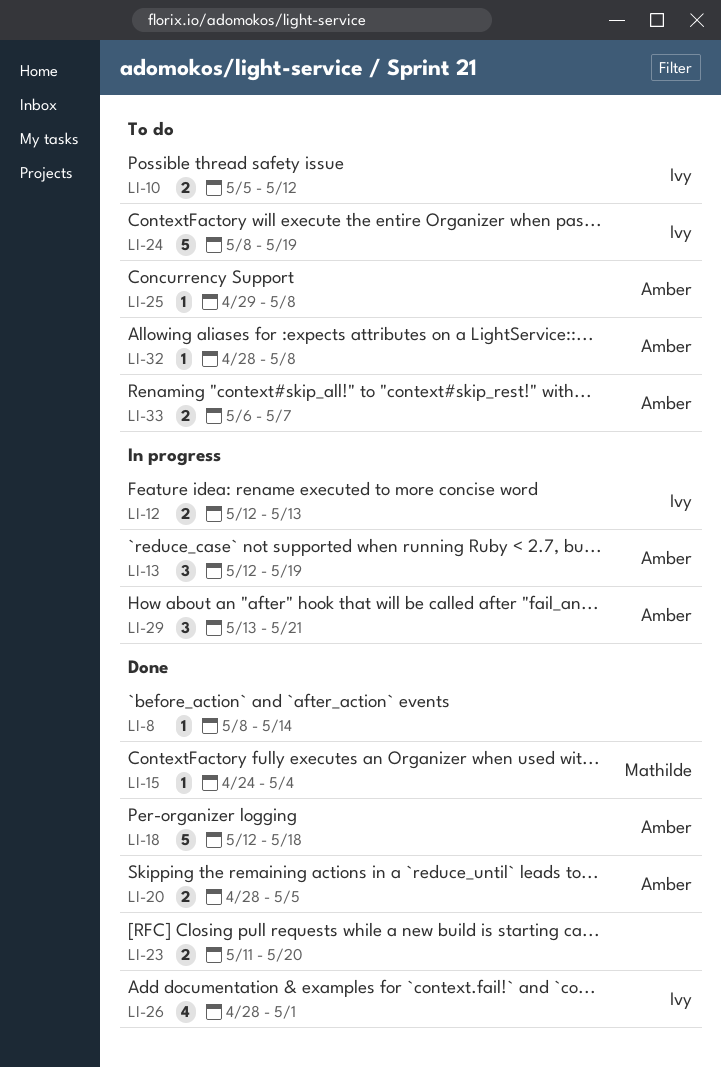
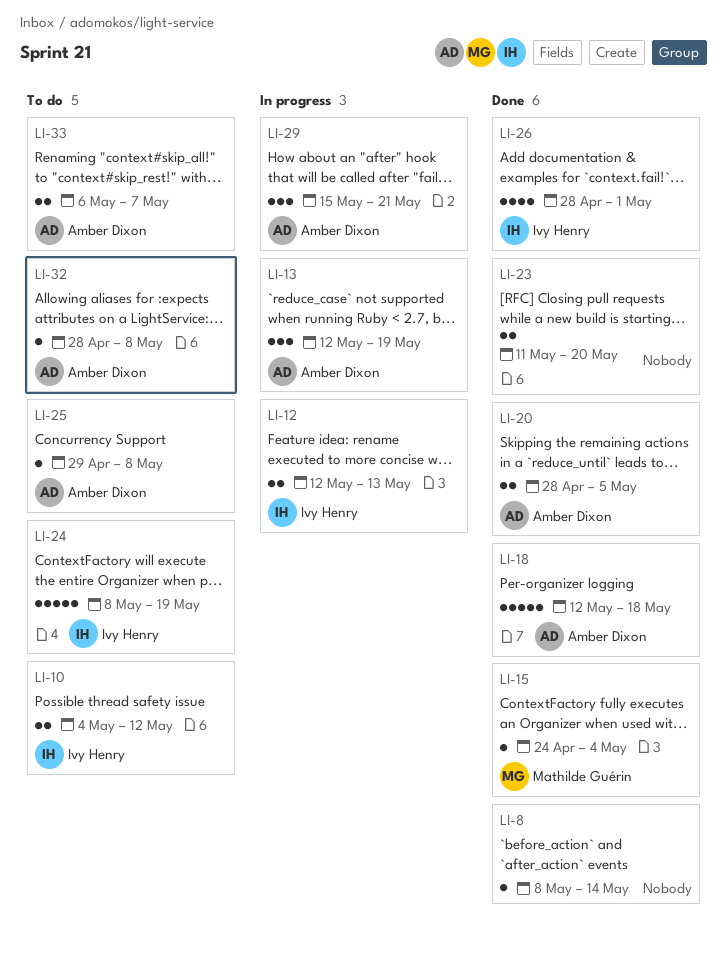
LI-10, start: May 5 -> May 4
LI-29, start: May 13 -> May 15

